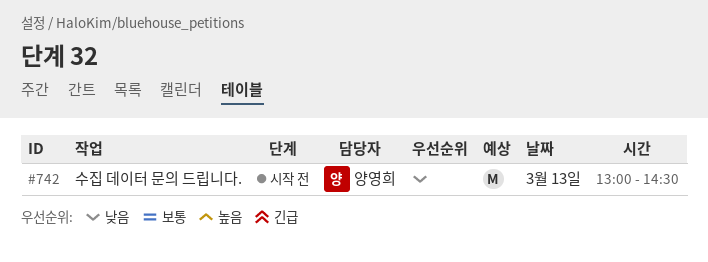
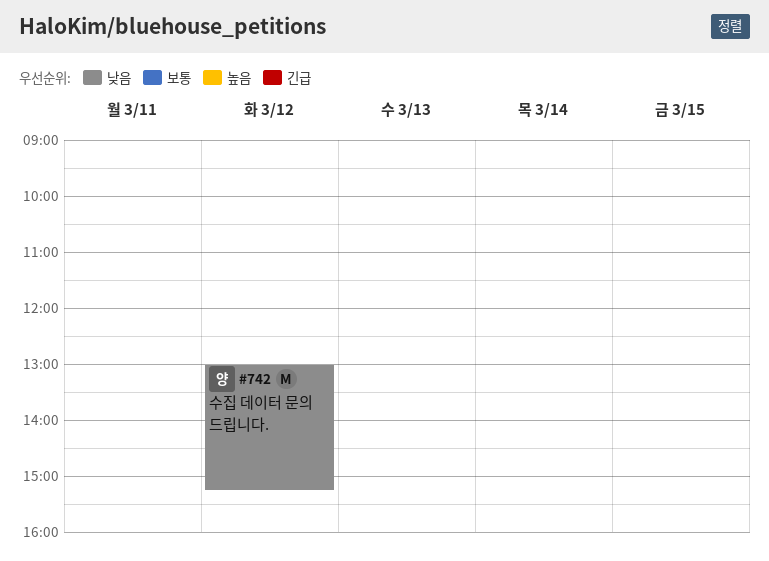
#742, day: Mar 13 -> Mar 12
#742, ends: 14:30 -> 15:15

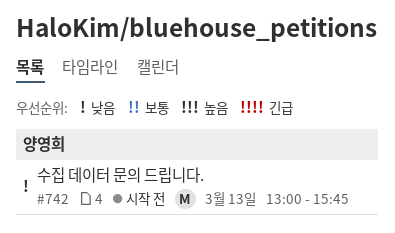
#742, day: Mar 12 -> Mar 13
#742, ends: 15:15 -> 15:45

